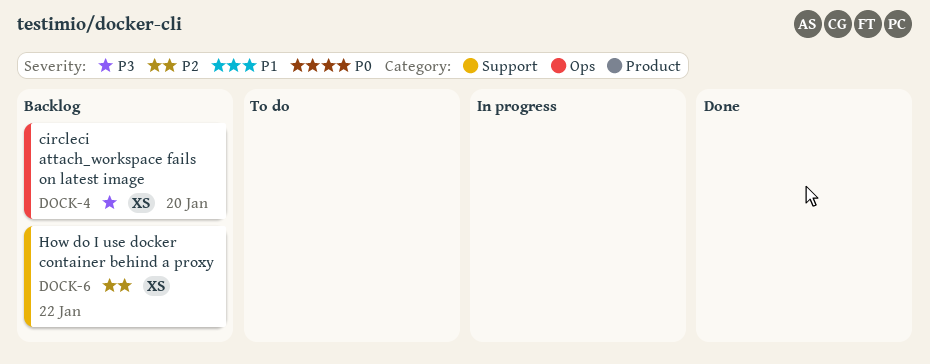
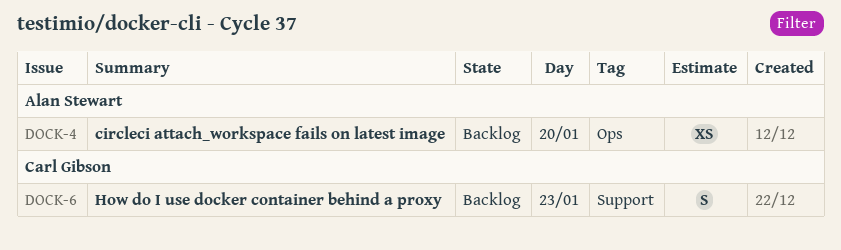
DOCK-6, estimate: XS -> S
DOCK-6, day: Jan 22 -> Jan 23

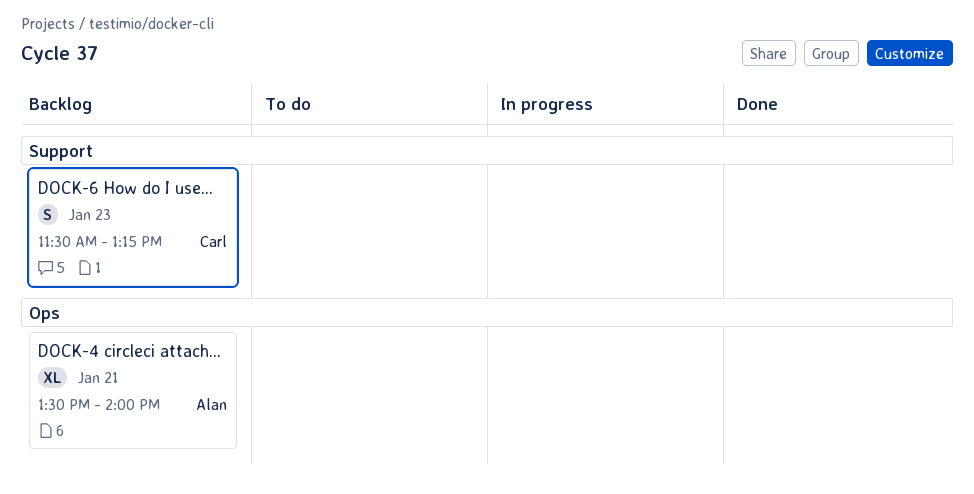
DOCK-4, estimate: XS -> XL
DOCK-4, day: Jan 20 -> Jan 21

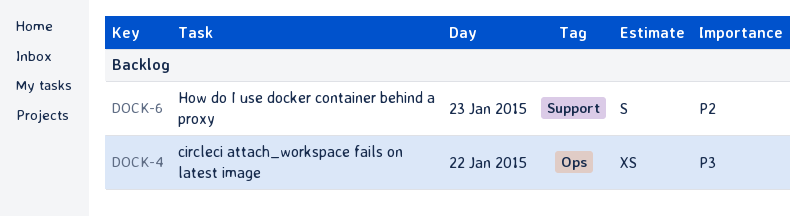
DOCK-4, estimate: XL -> XS
DOCK-4, day: Jan 21 -> Jan 22

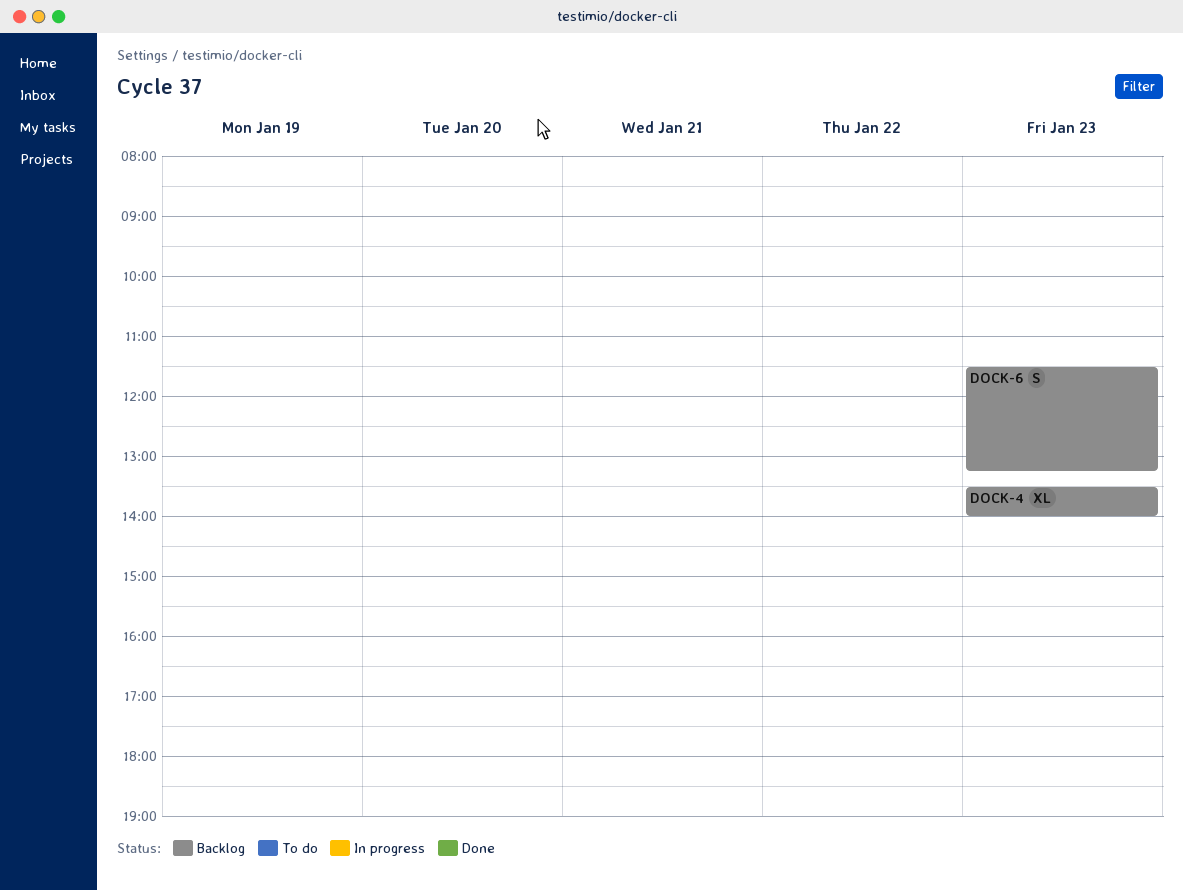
DOCK-4, estimate: XS -> XL
DOCK-4, day: Jan 22 -> Jan 23

